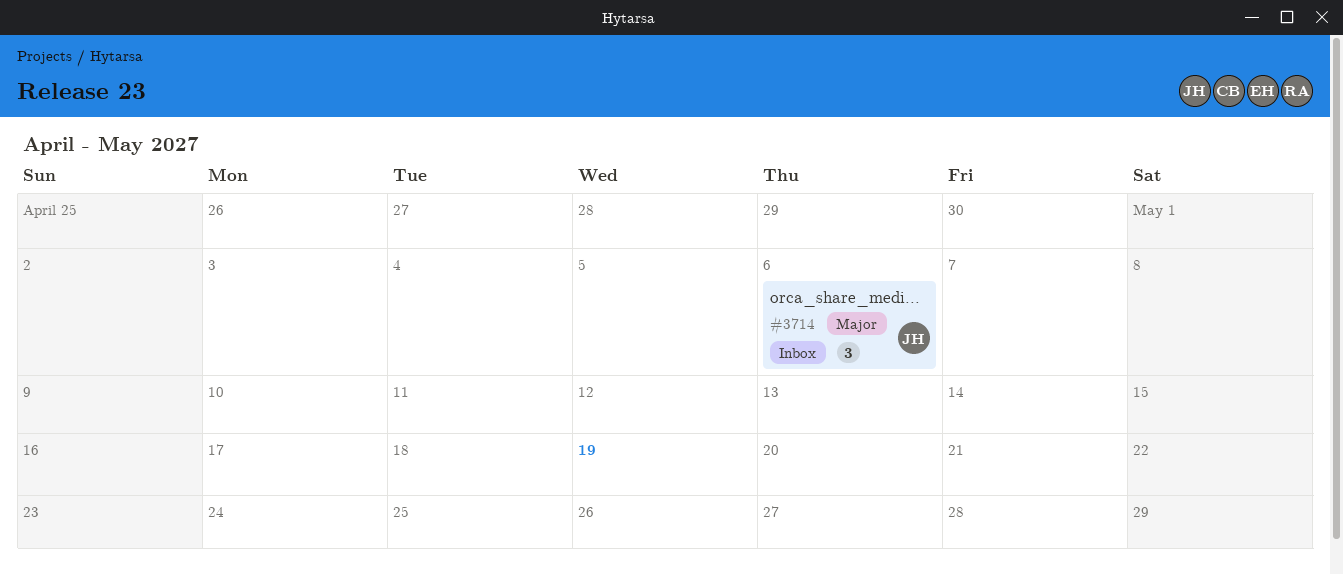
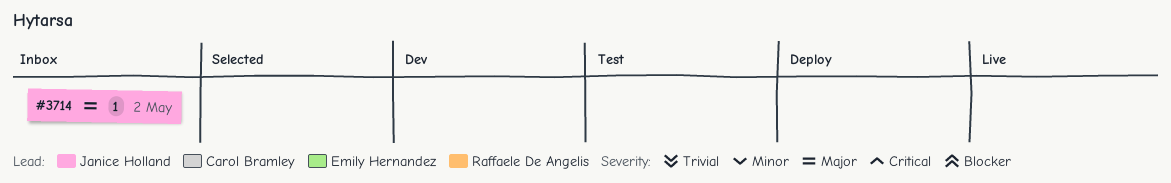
#3714, estimate: 3 -> 1
#3714, due: May 6 -> May 2

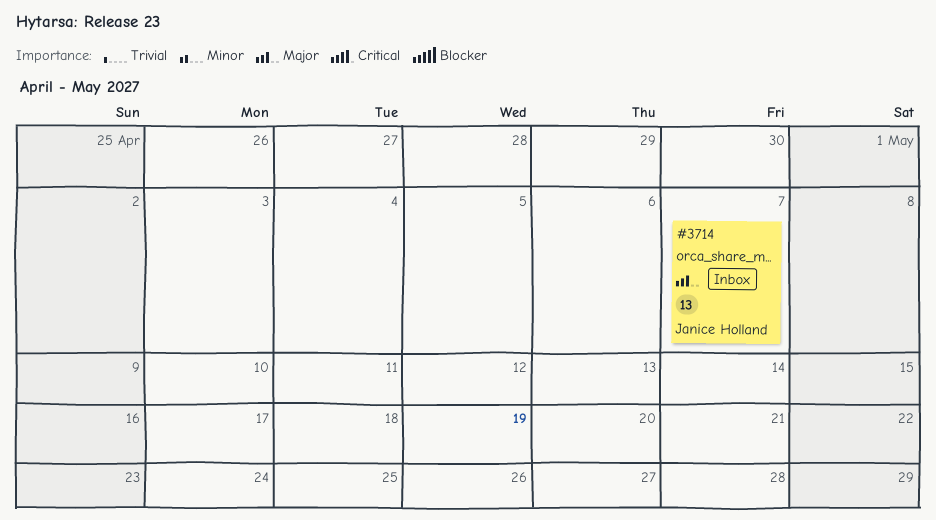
#3714, estimate: 1 -> 13
#3714, due: May 2 -> May 7

